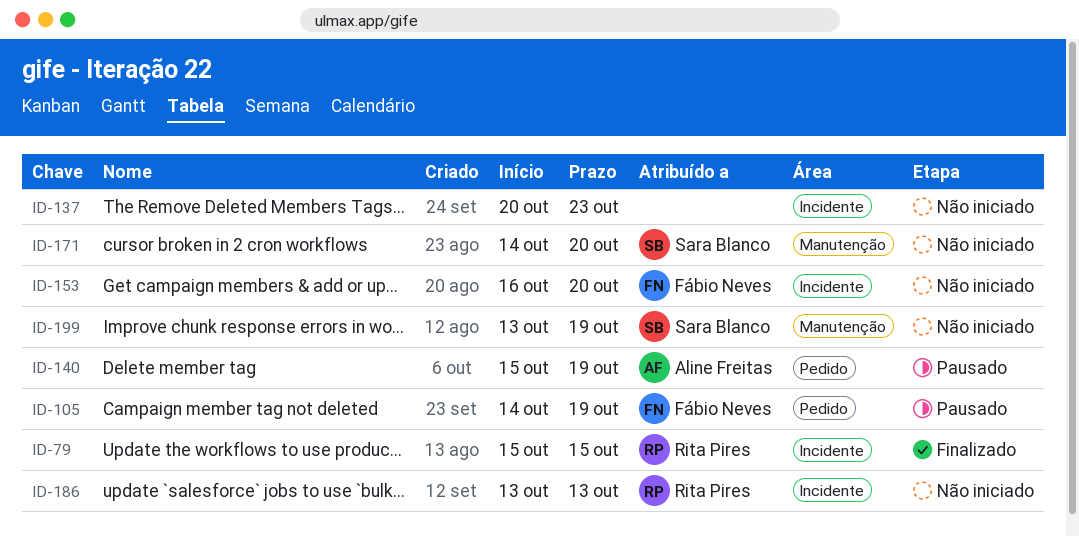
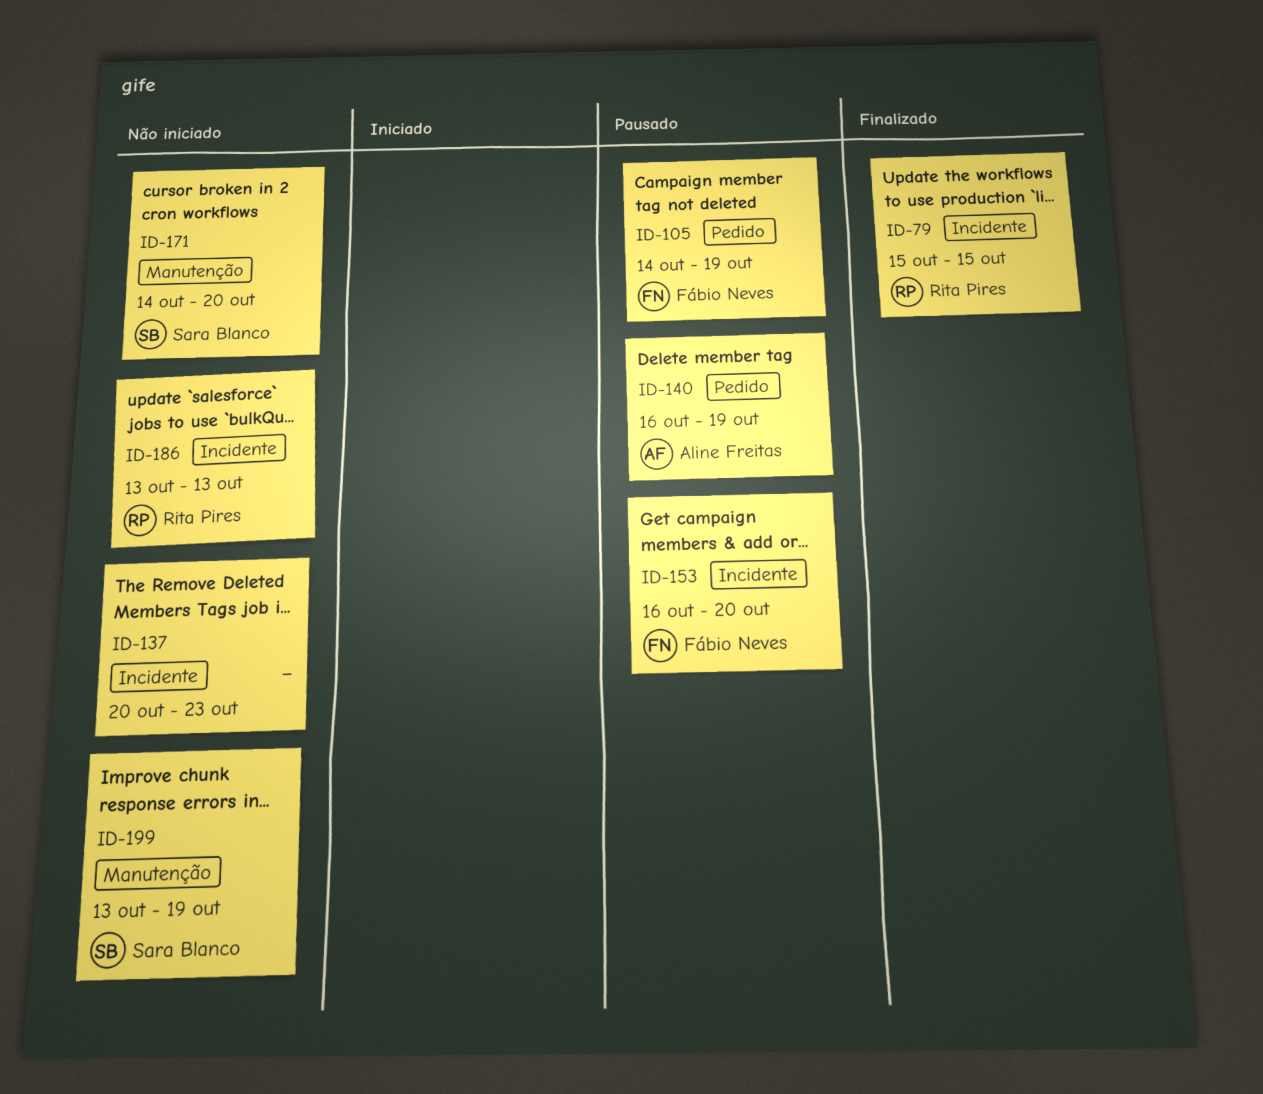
ID-140, start: Oct 15 -> Oct 16
ID-153, status: Não iniciado -> Pausado

